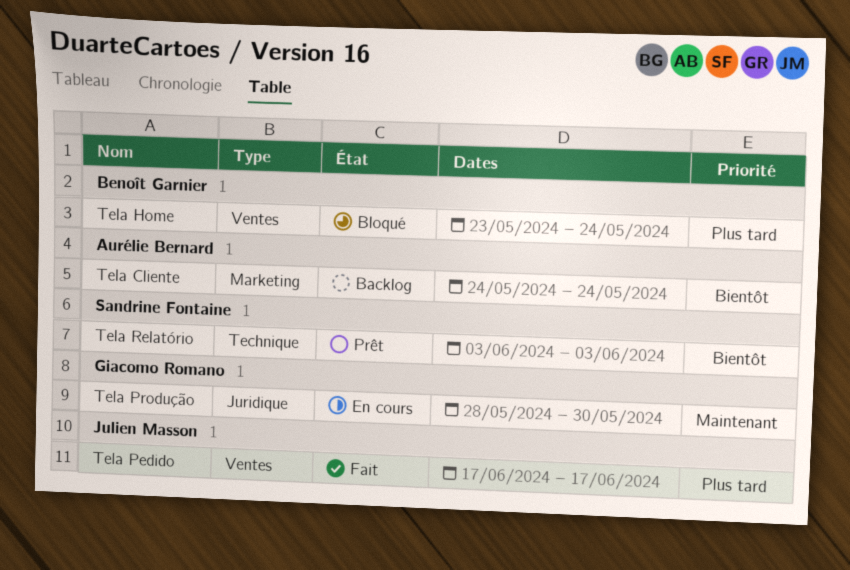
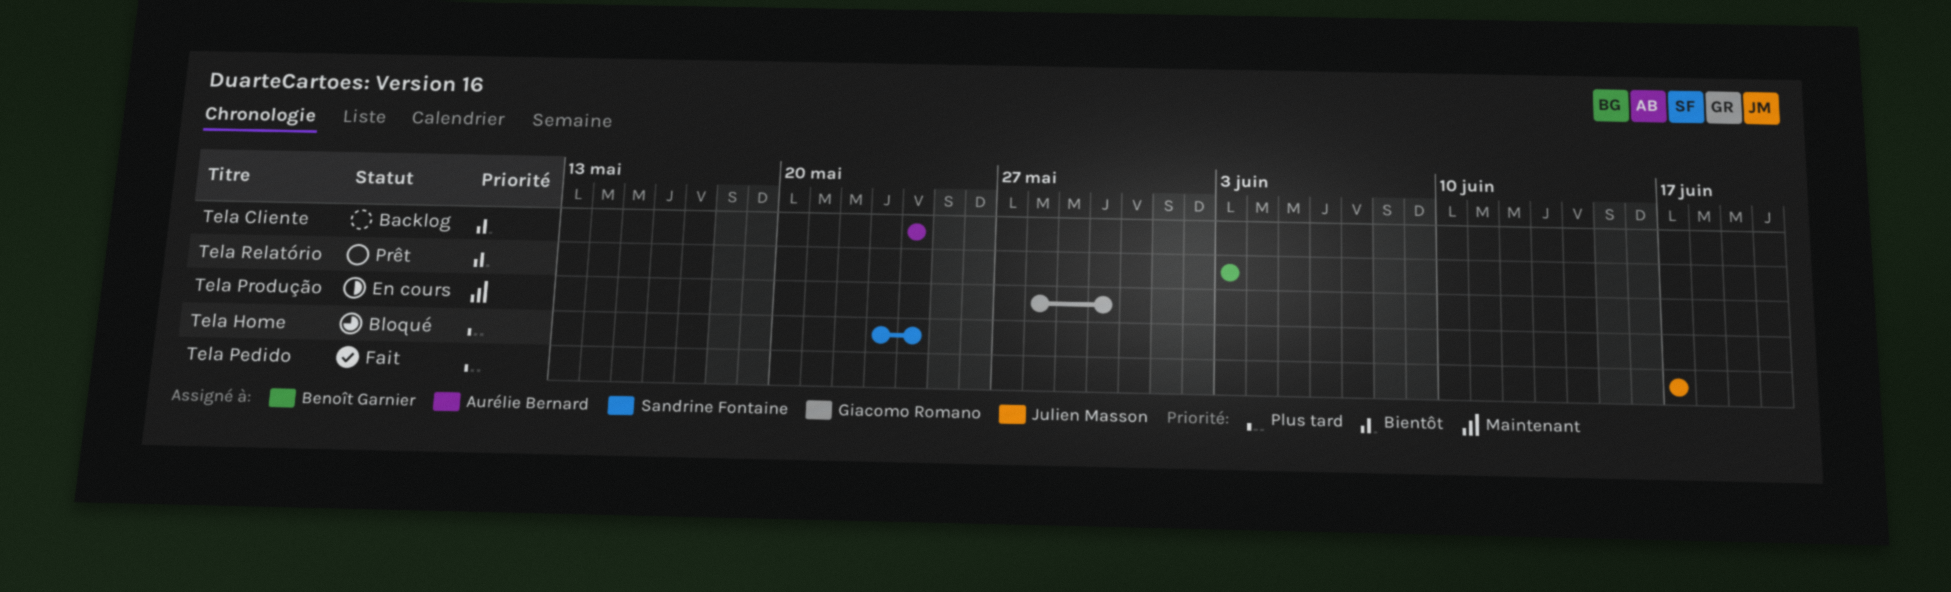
Tela Home, owner: Benoît Garnier -> Sandrine Fontaine
Tela Relatório, owner: Sandrine Fontaine -> Benoît Garnier

